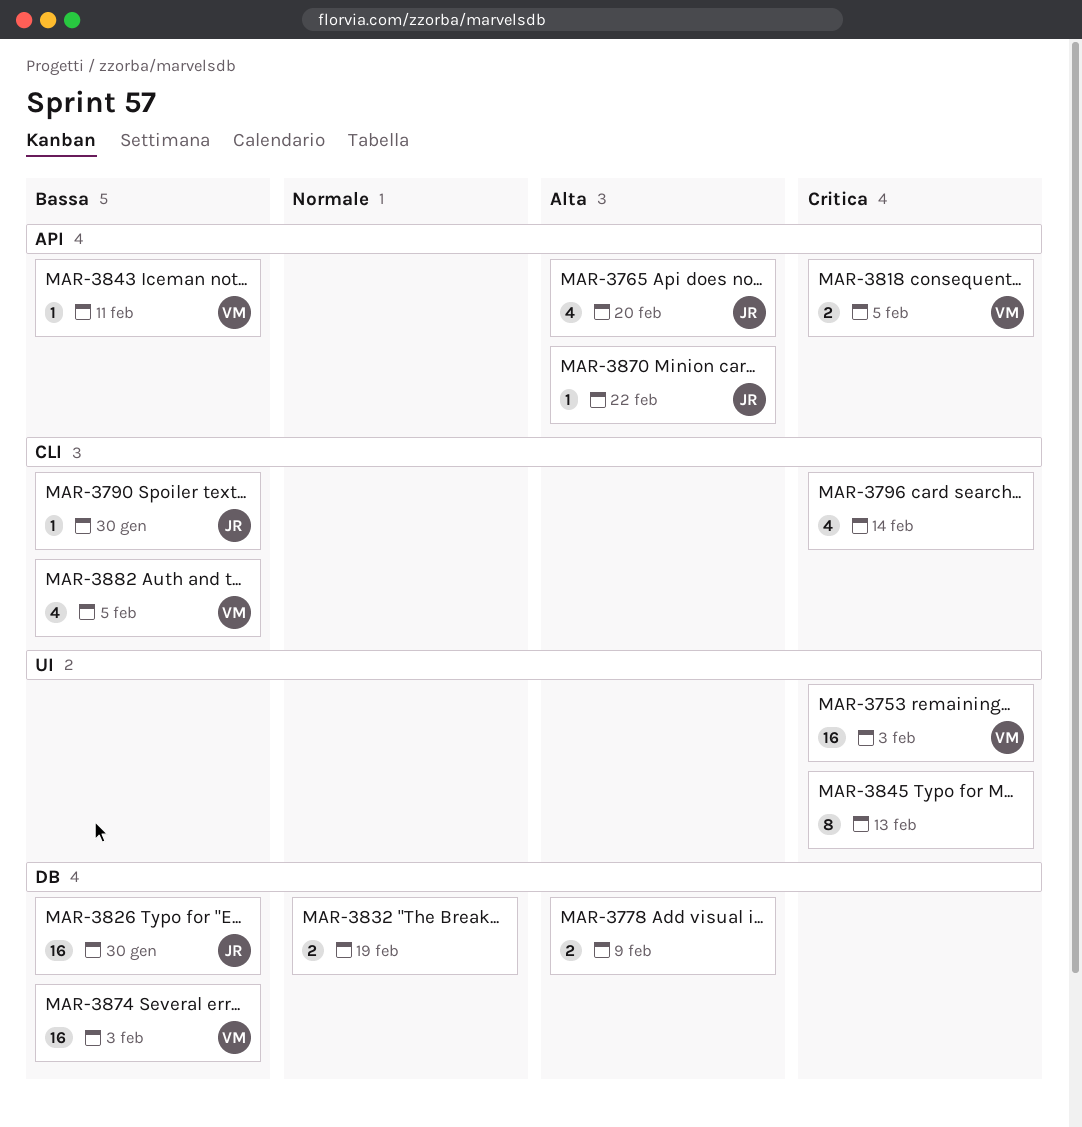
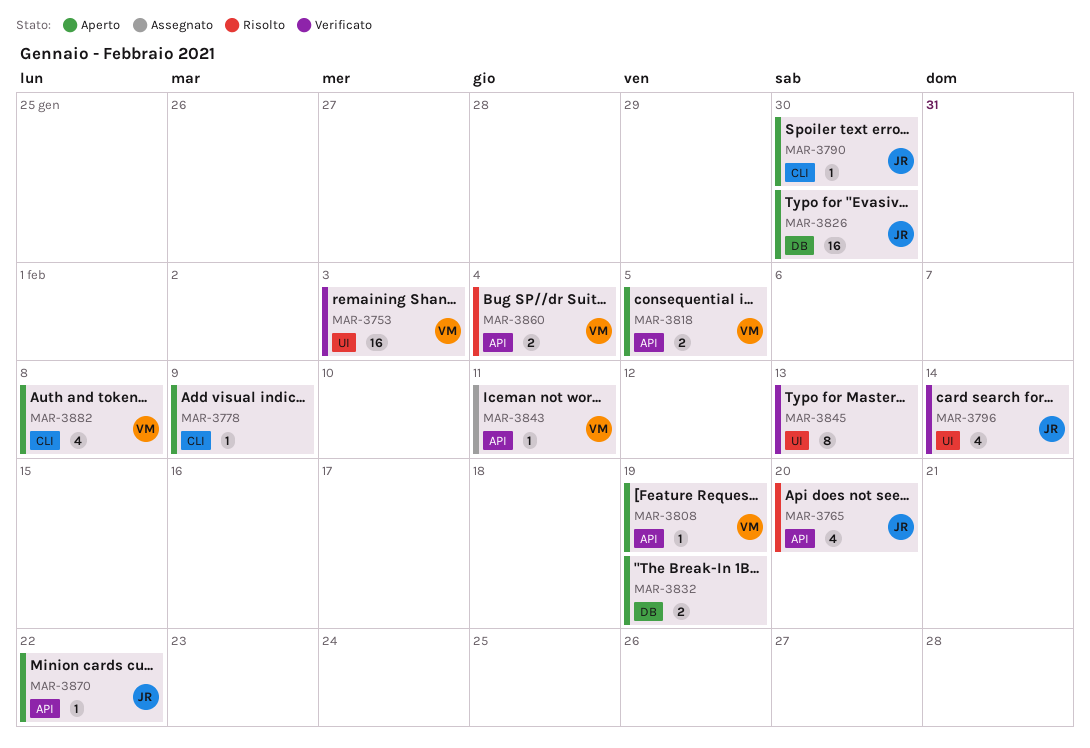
MAR-3778, label: DB -> CLI
MAR-3778, estimate: 2 -> 1
MAR-3796, owner: none -> JR
MAR-3796, label: CLI -> UI
MAR-3808: none -> present
MAR-3860: none -> present
MAR-3874: present -> none
MAR-3882, due: Feb 5 -> Feb 8

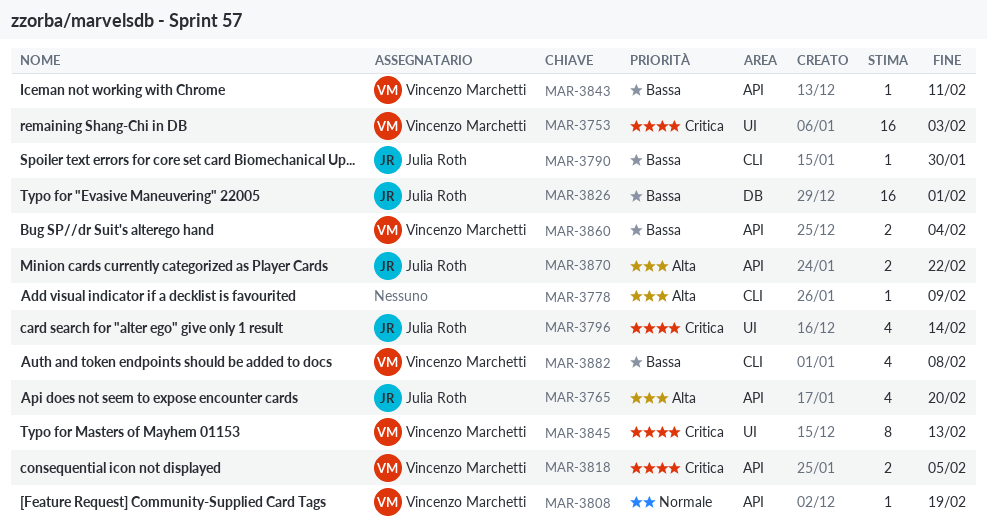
MAR-3826, due: Jan 30 -> Feb 1
MAR-3832: present -> none
MAR-3845, owner: none -> Vincenzo Marchetti
MAR-3870, estimate: 1 -> 2

